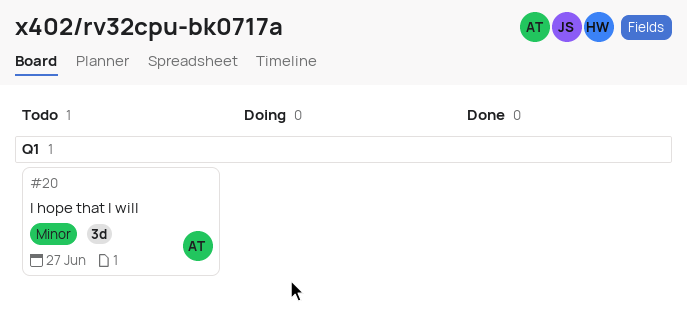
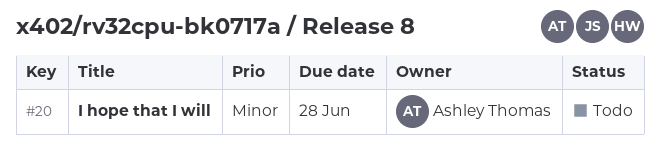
#20, due: Jun 27 -> Jun 28

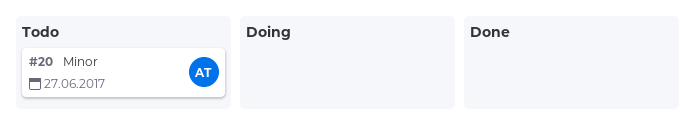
#20, due: Jun 28 -> Jun 27

